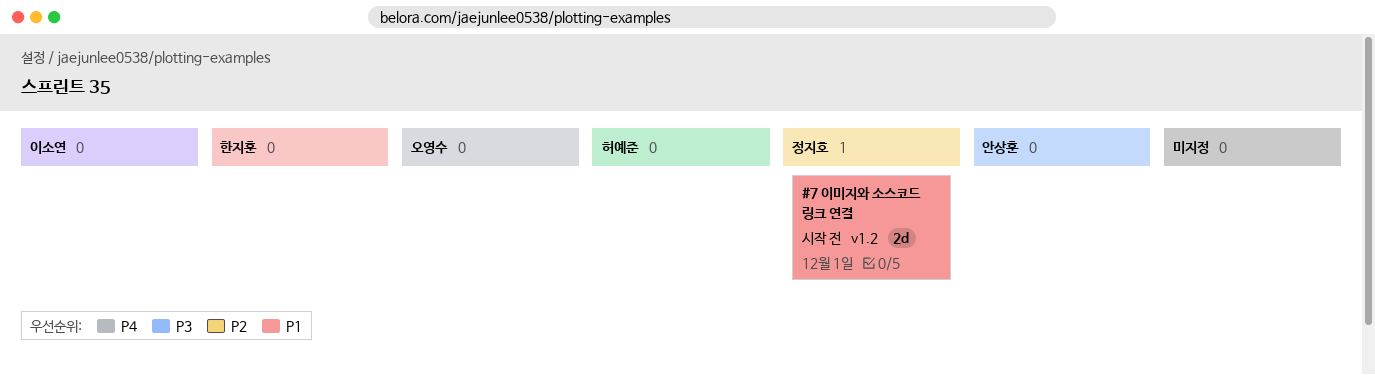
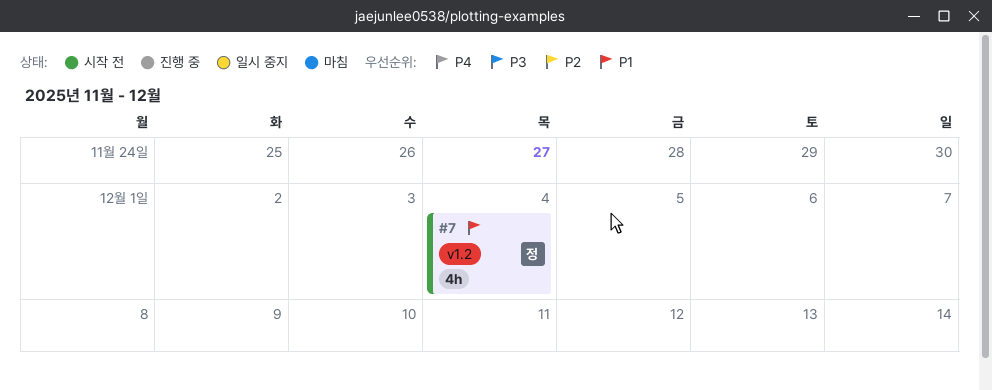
#7, estimate: 2d -> 4h
#7, due: Dec 1 -> Dec 4

